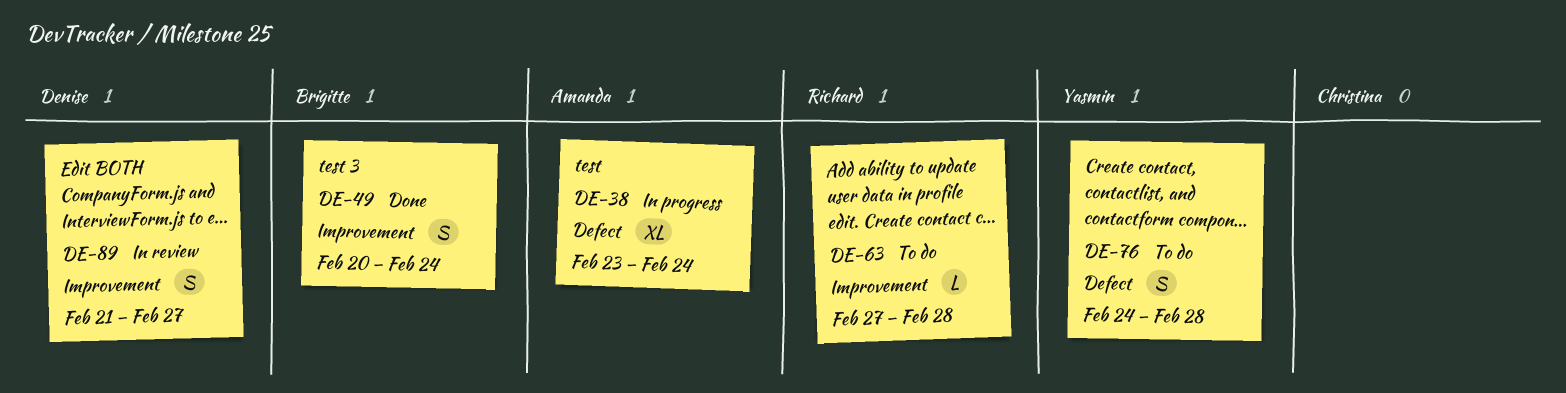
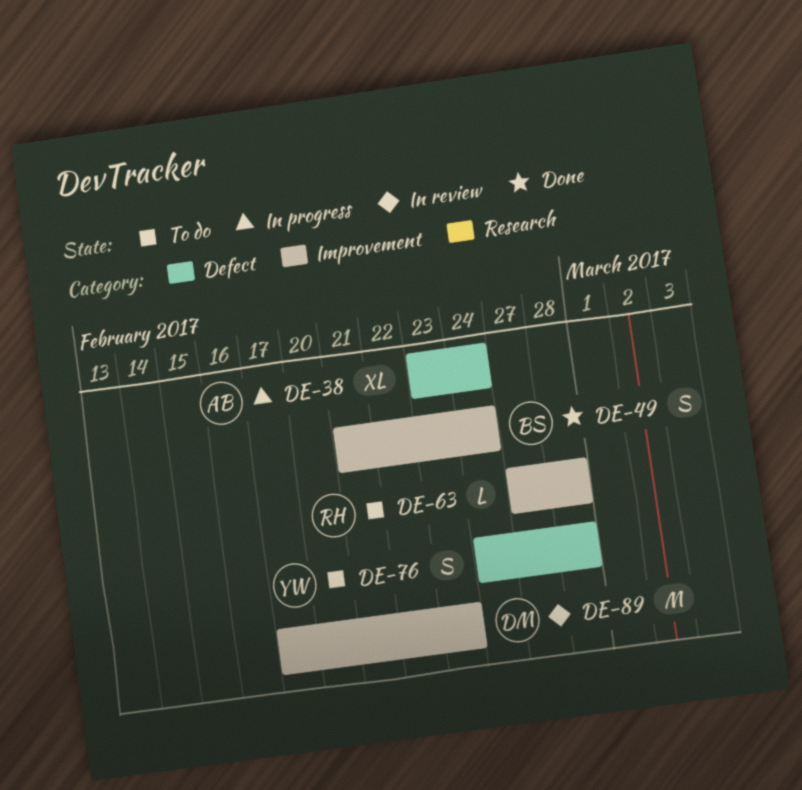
DE-49, start: Feb 20 -> Feb 21
DE-89, estimate: S -> M
DE-89, start: Feb 21 -> Feb 17
DE-89, due: Feb 27 -> Feb 23

